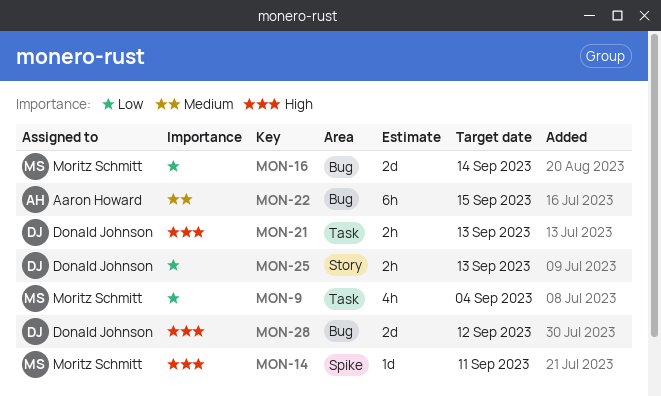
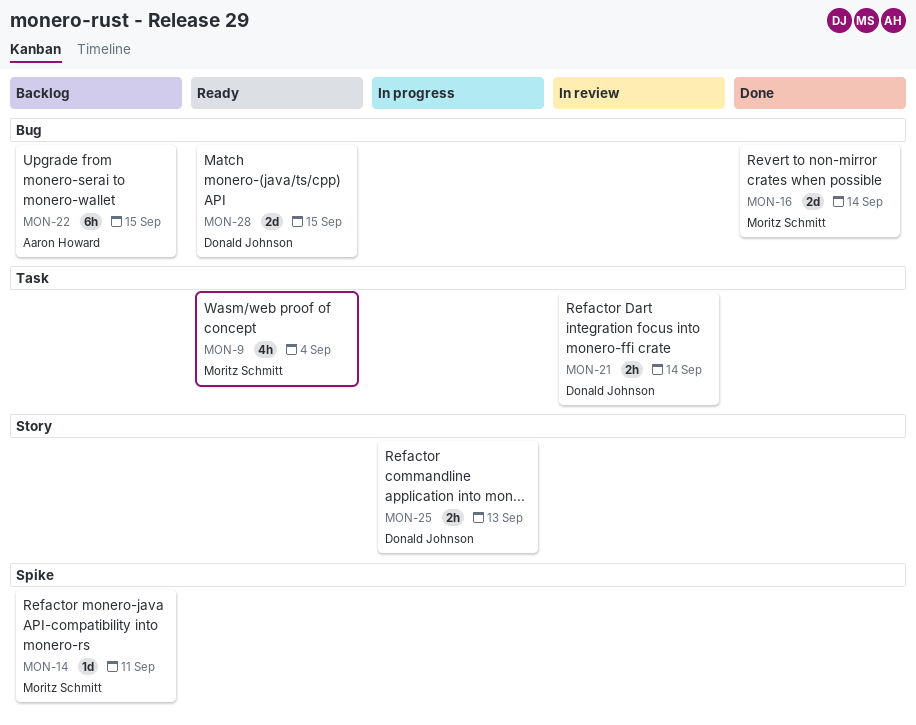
MON-21, due: Sep 13 -> Sep 14
MON-28, due: Sep 12 -> Sep 15

